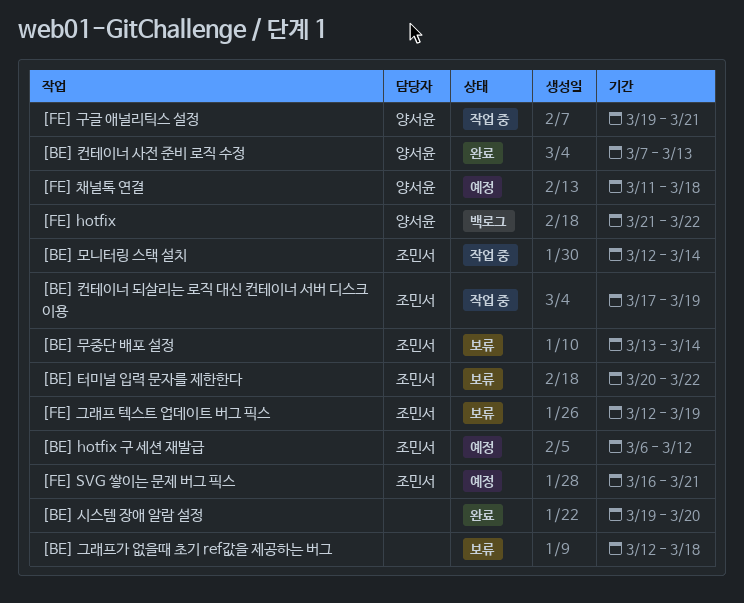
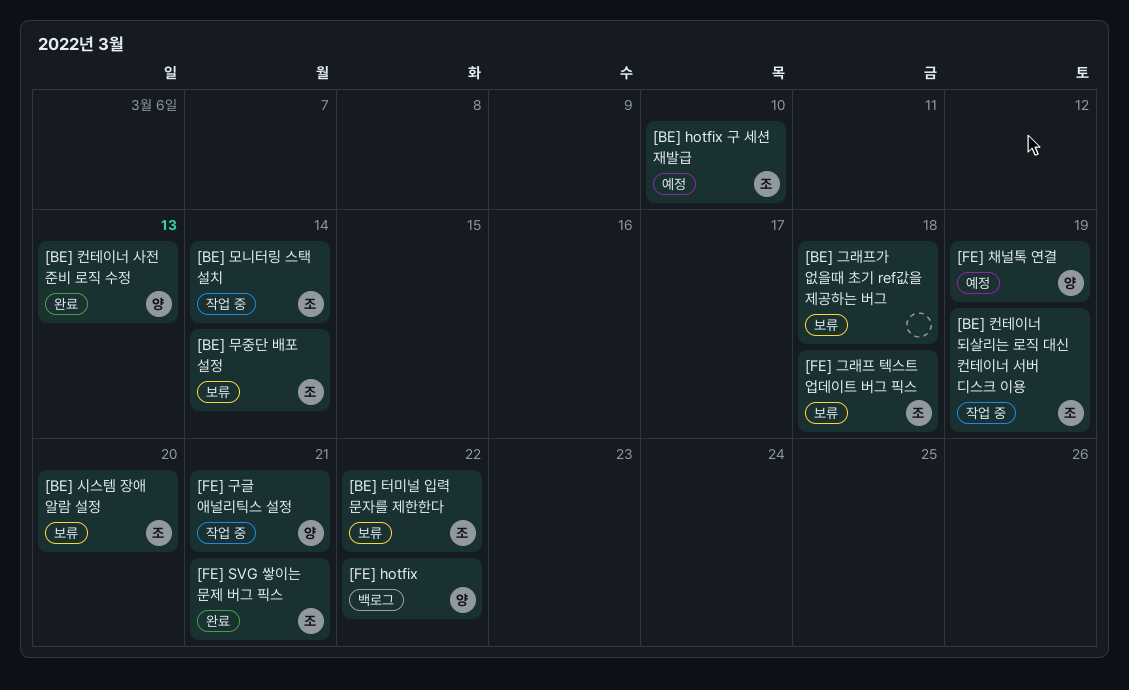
[BE] hotfix 구 세션 재발급, due: Mar 12 -> Mar 10
[BE] 시스템 장애 알람 설정, status: 완료 -> 보류
[BE] 시스템 장애 알람 설정, owner: none -> 조민서
[FE] SVG 쌓이는 문제 버그 픽스, status: 예정 -> 완료
[FE] 그래프 텍스트 업데이트 버그 픽스, due: Mar 19 -> Mar 18
[FE] 채널톡 연결, due: Mar 18 -> Mar 19

